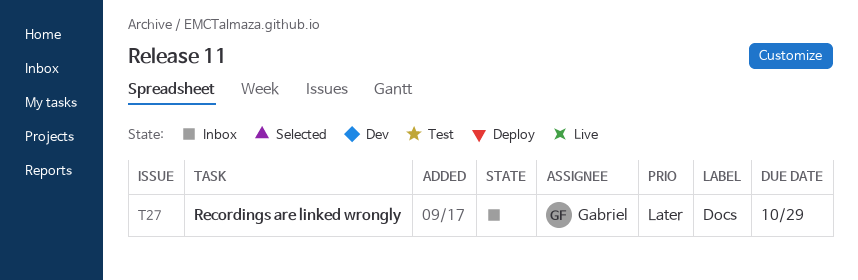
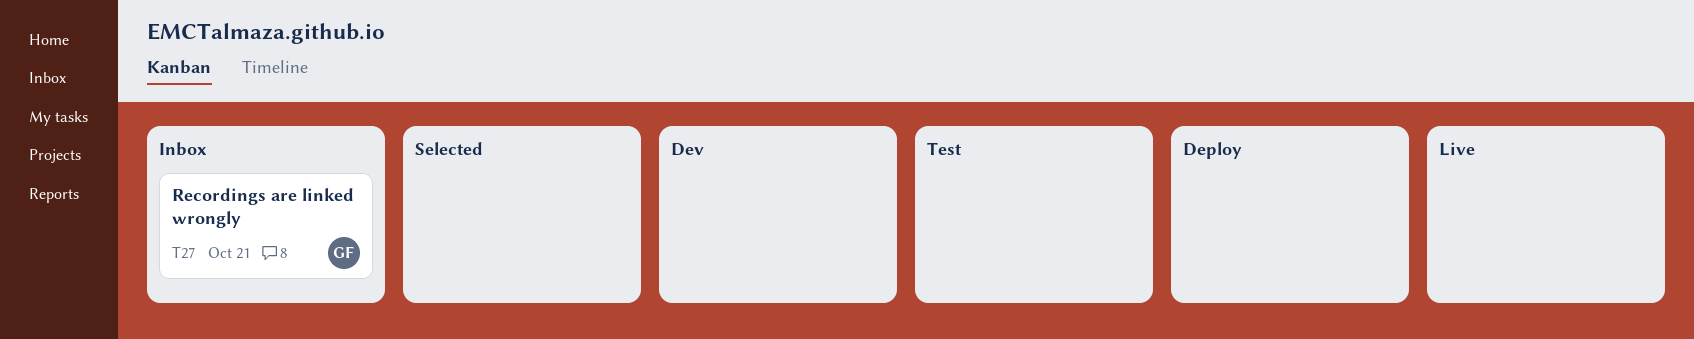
T27, due: Oct 29 -> Oct 21

